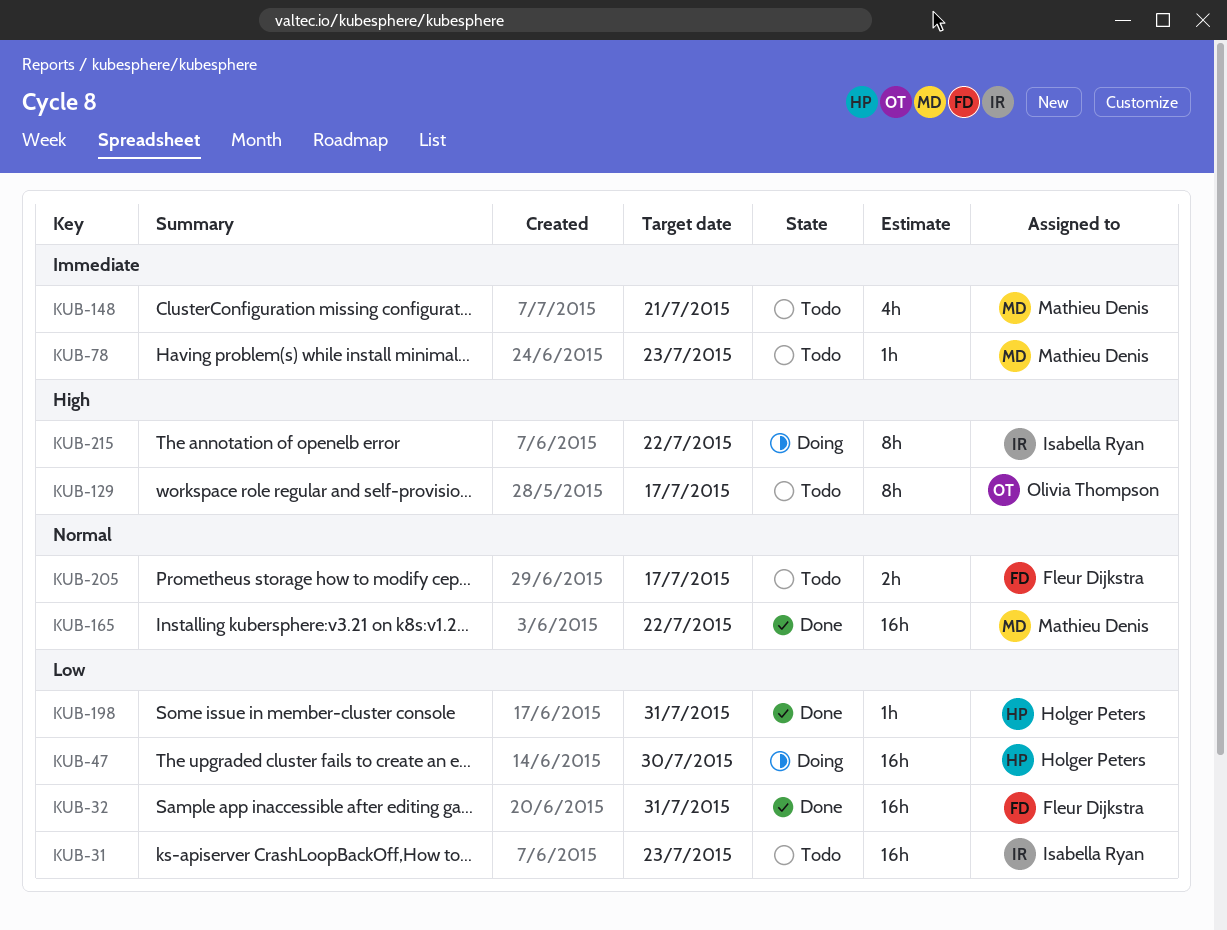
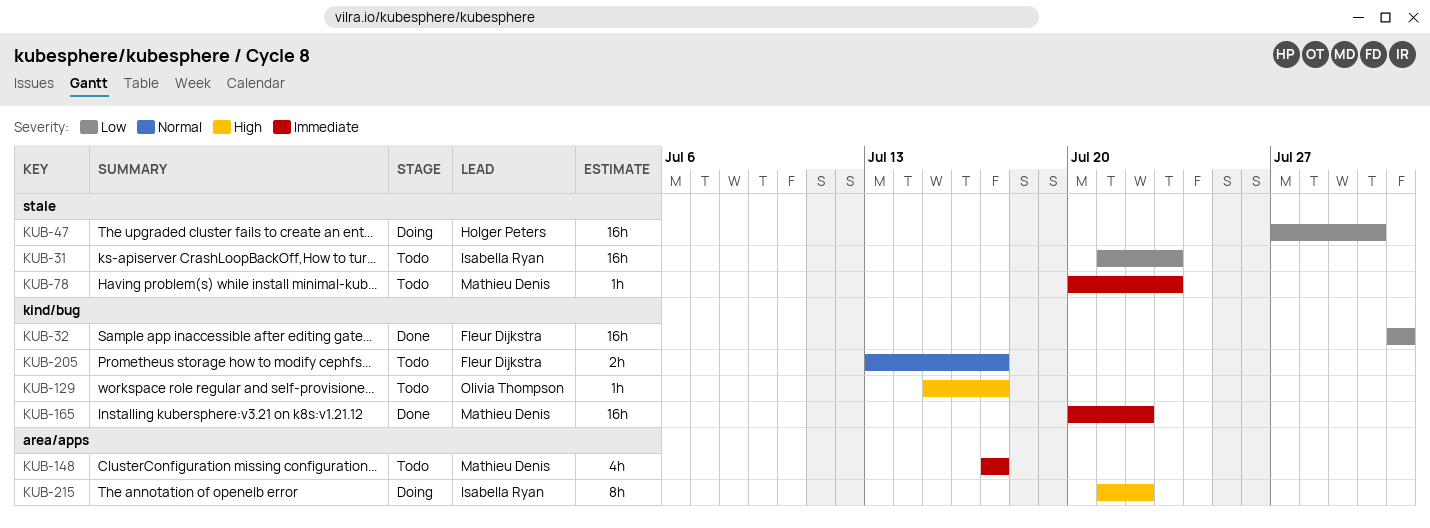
KUB-129, estimate: 8h -> 1h
KUB-148, due: Jul 21 -> Jul 17
KUB-165, priority: Normal -> Immediate
KUB-198: present -> none

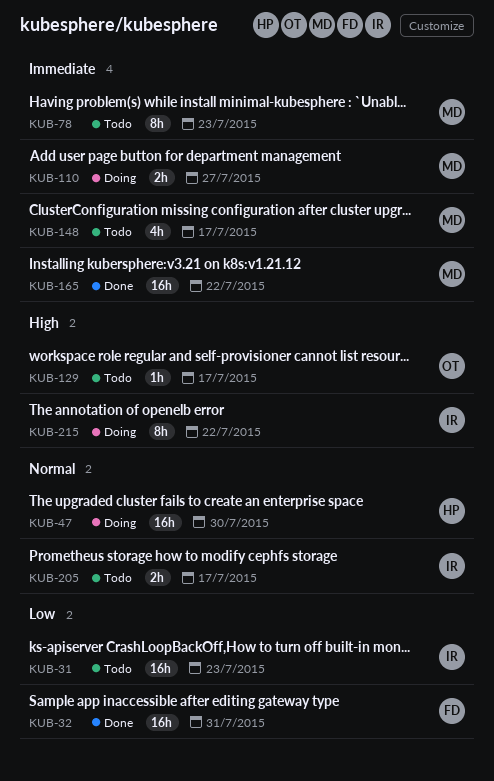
KUB-47, priority: Low -> Normal
KUB-78, estimate: 1h -> 8h
KUB-110: none -> present
KUB-205, owner: Fleur Dijkstra -> Isabella Ryan

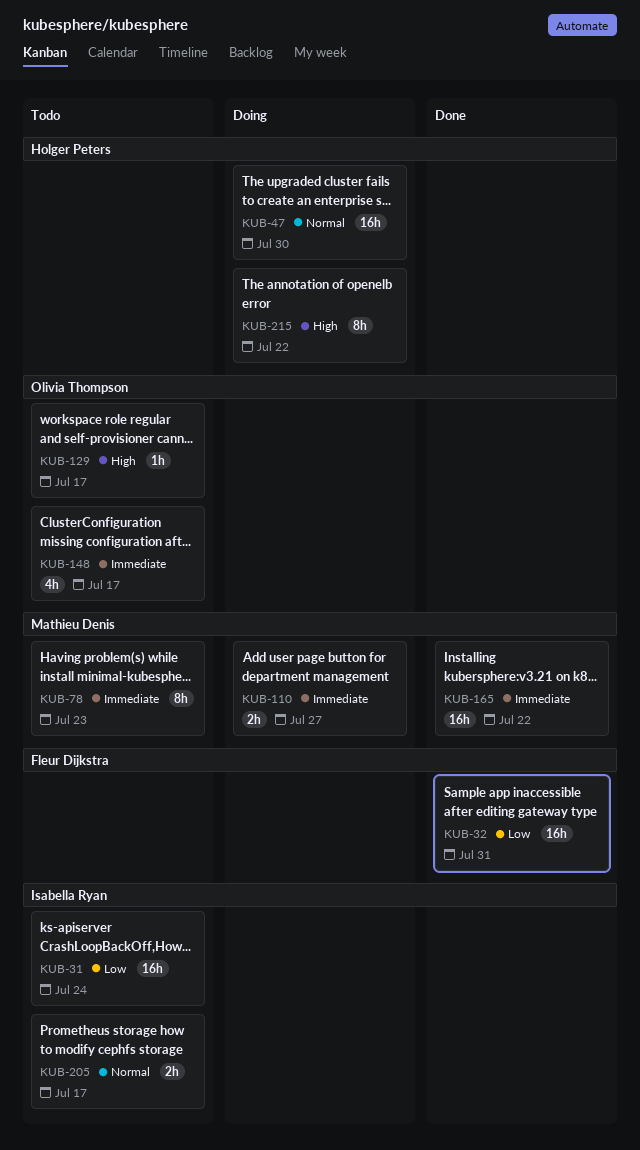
KUB-31, due: Jul 23 -> Jul 24
KUB-148, owner: Mathieu Denis -> Olivia Thompson
KUB-215, owner: Isabella Ryan -> Holger Peters

